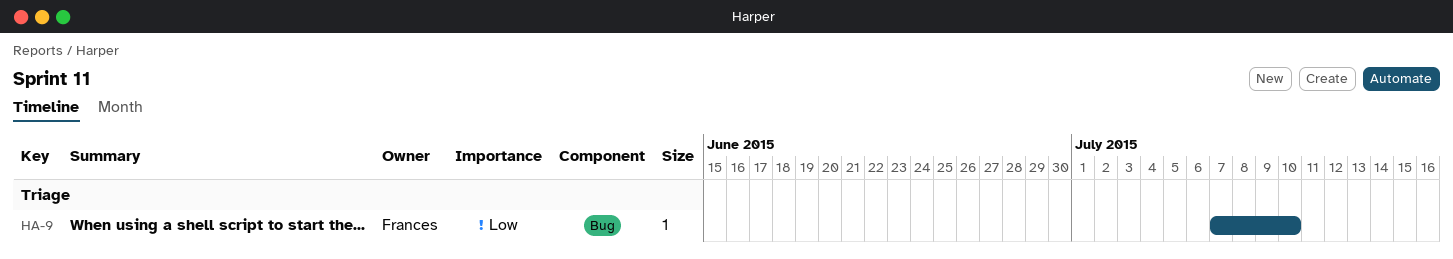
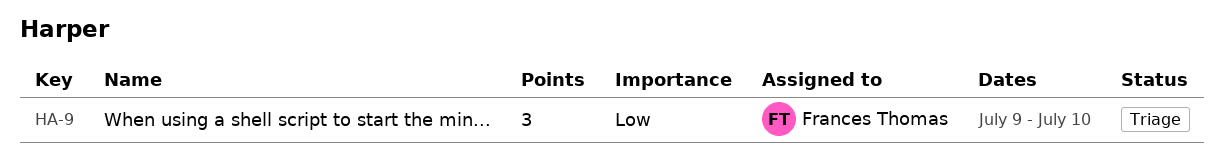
HA-9, estimate: 1 -> 3
HA-9, start: Jul 7 -> Jul 9

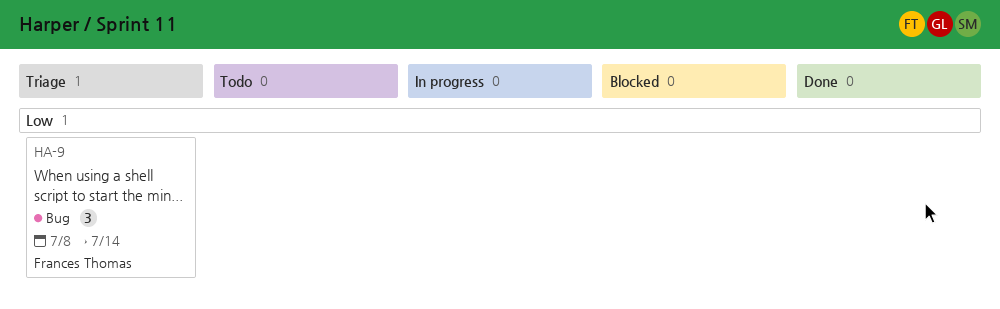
HA-9, start: Jul 9 -> Jul 8
HA-9, due: Jul 10 -> Jul 14

